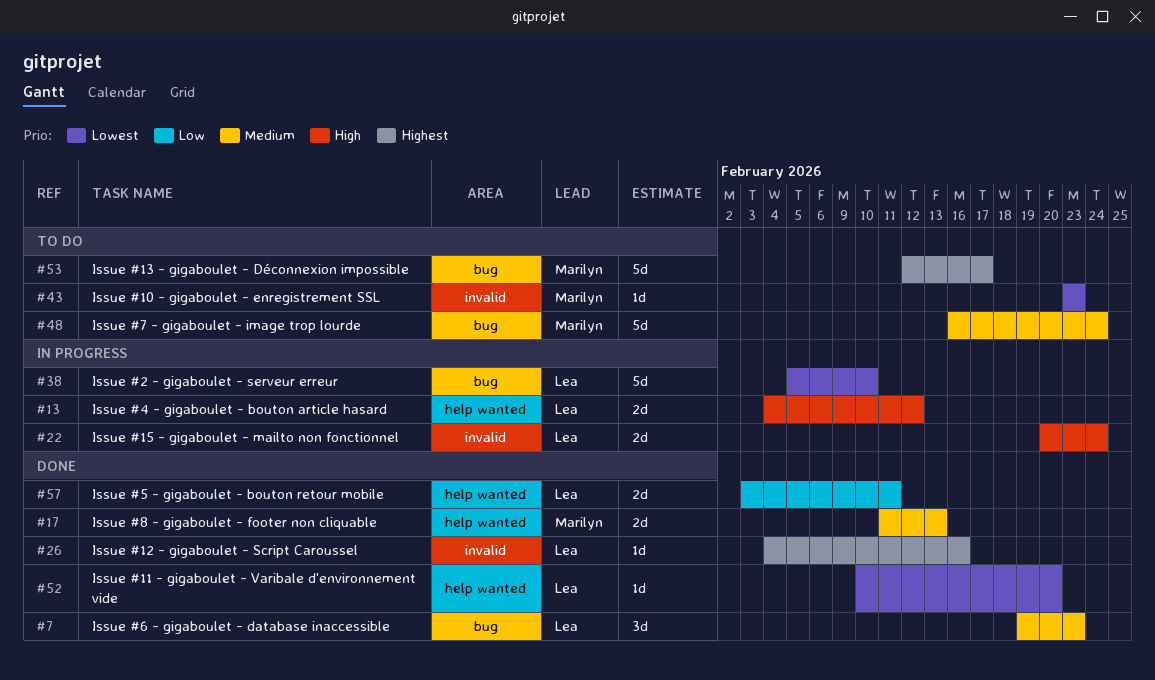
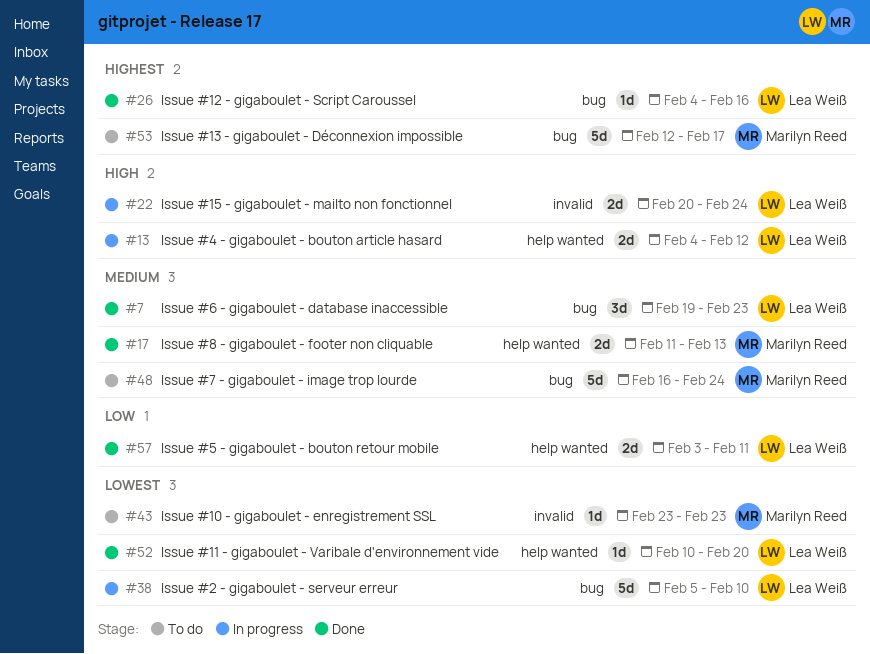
#26, label: invalid -> bug

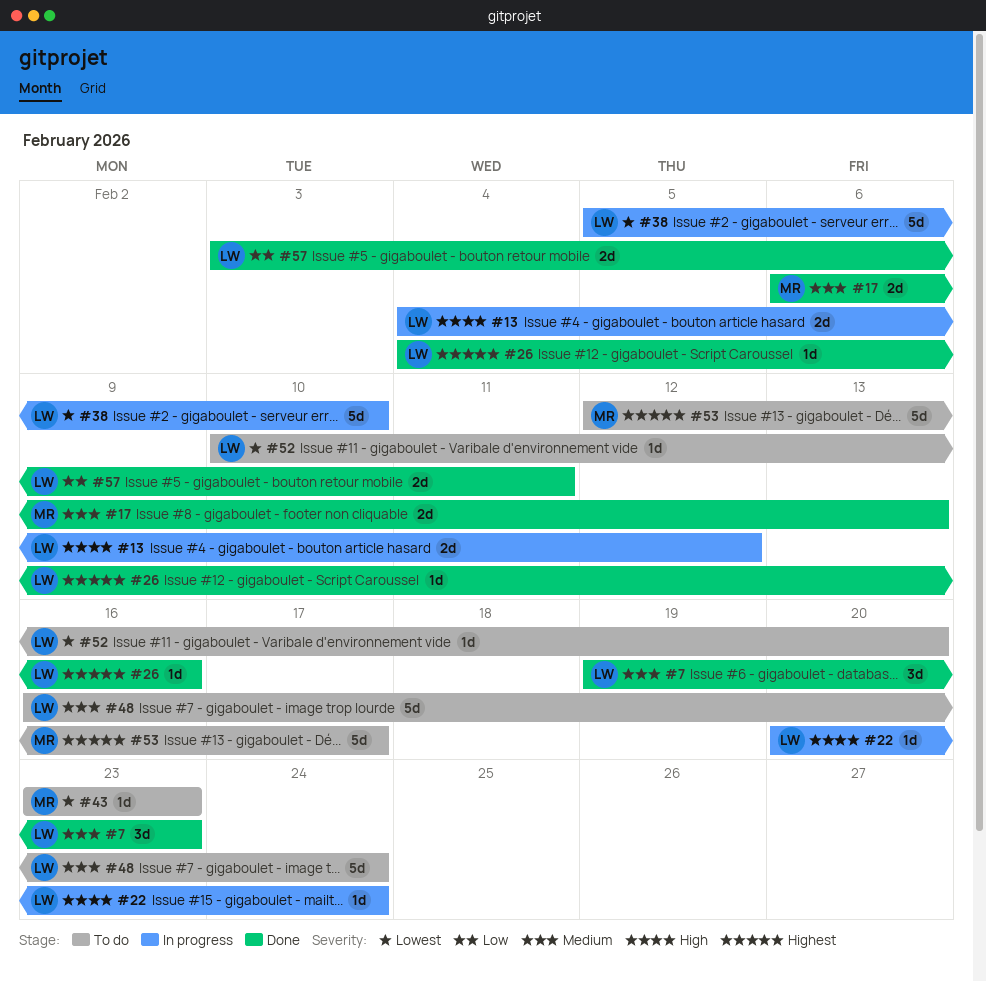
#17, start: Feb 11 -> Feb 6
#22, estimate: 2d -> 1d
#48, owner: Marilyn Reed -> Lea Weiß
#52, status: Done -> To do

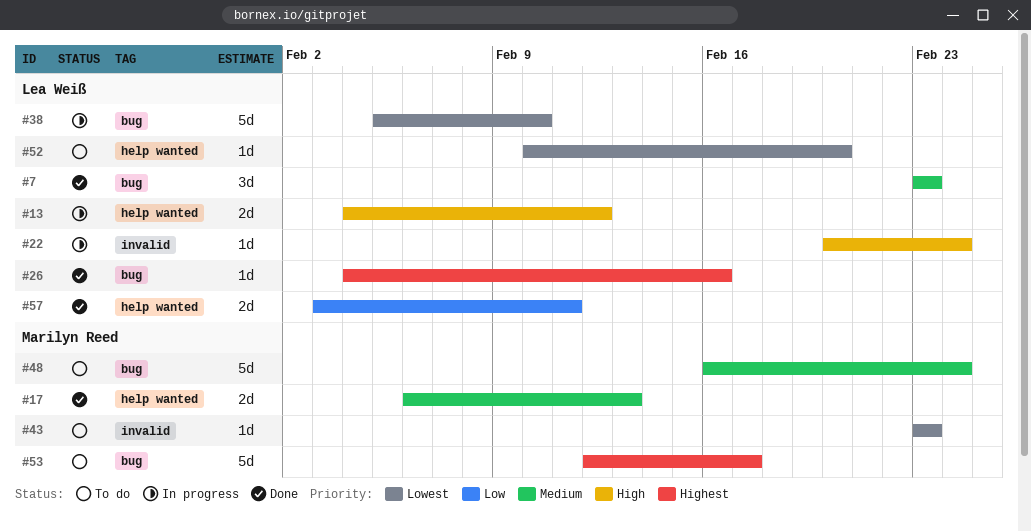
#7, start: Feb 19 -> Feb 23
#48, owner: Lea Weiß -> Marilyn Reed

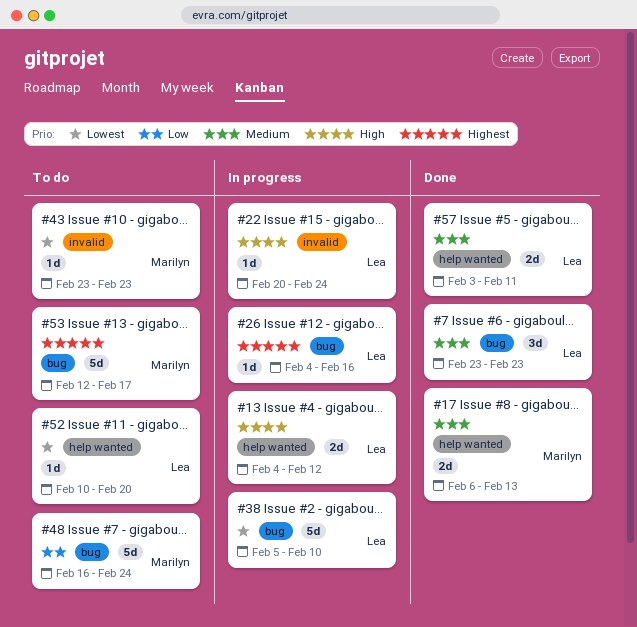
#26, status: Done -> In progress
#48, priority: Medium -> Low
#57, priority: Low -> Medium

